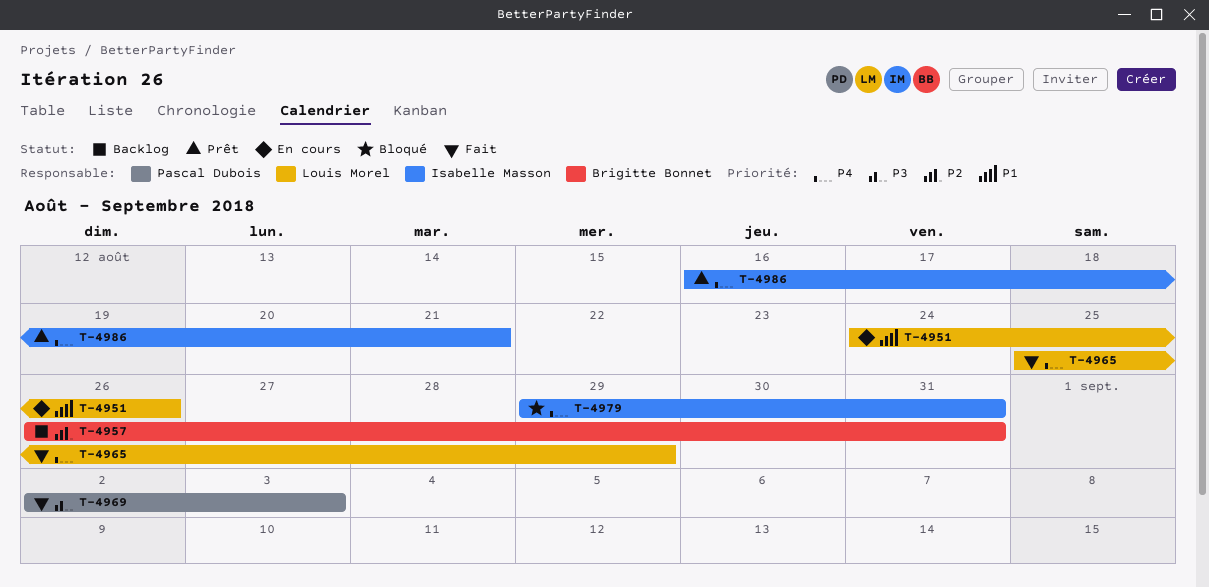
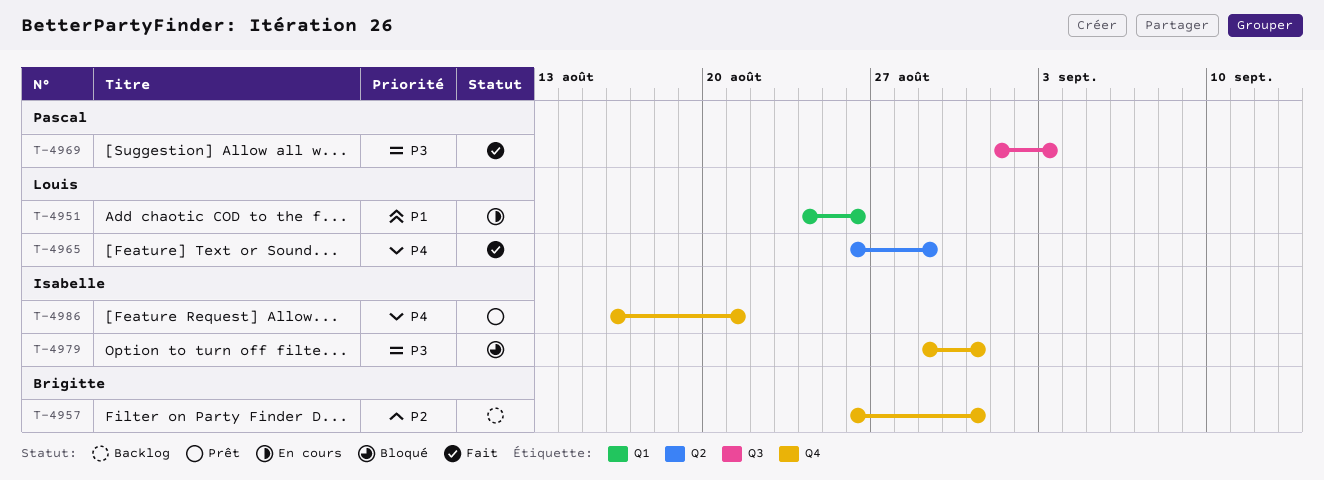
T-4965, start: Aug 25 -> Aug 26
T-4969, start: Sep 2 -> Sep 1
T-4979, priority: P4 -> P3

